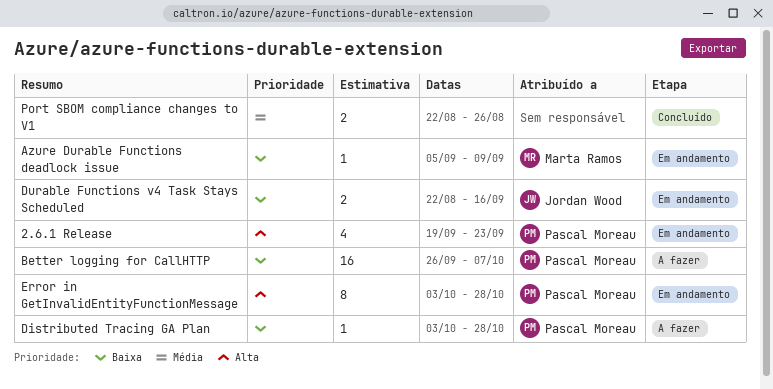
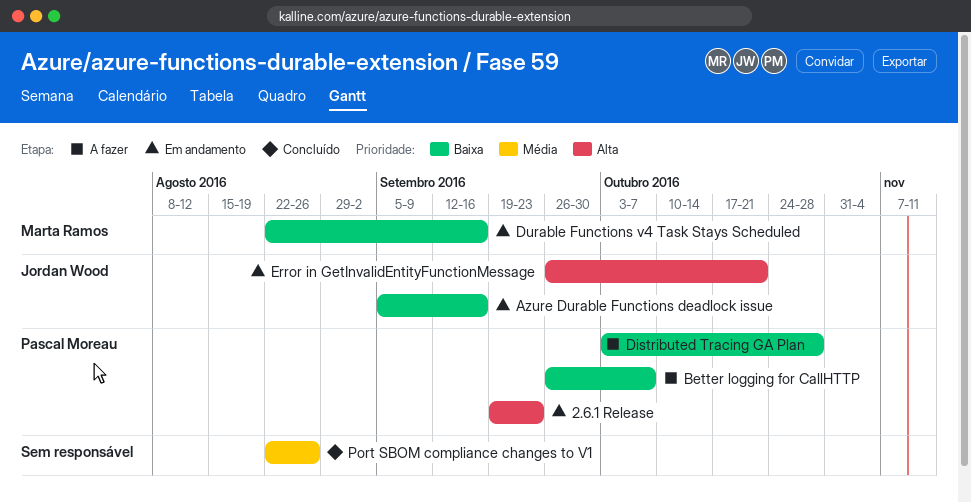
Azure Durable Functions deadlock issue, owner: Marta Ramos -> Jordan Wood
Azure Durable Functions deadlock issue, due: Sep 9 -> Sep 16
Durable Functions v4 Task Stays Scheduled, owner: Jordan Wood -> Marta Ramos
Error in GetInvalidEntityFunctionMessage, owner: Pascal Moreau -> Jordan Wood
Error in GetInvalidEntityFunctionMessage, start: Oct 3 -> Sep 26
Error in GetInvalidEntityFunctionMessage, due: Oct 28 -> Oct 21

